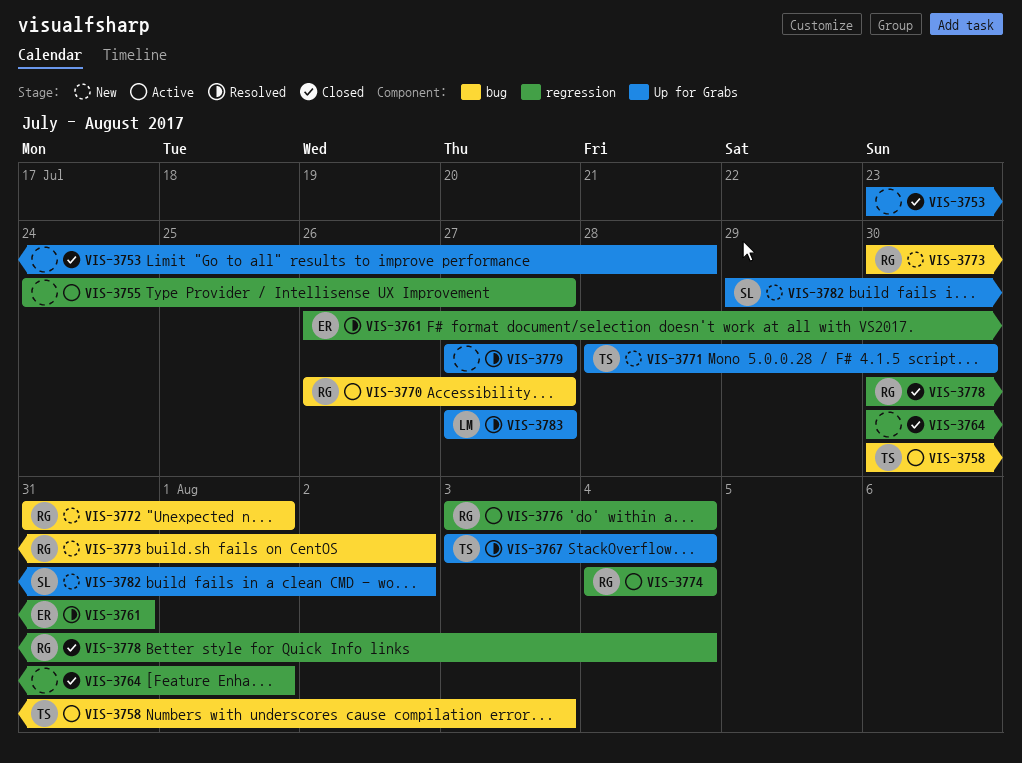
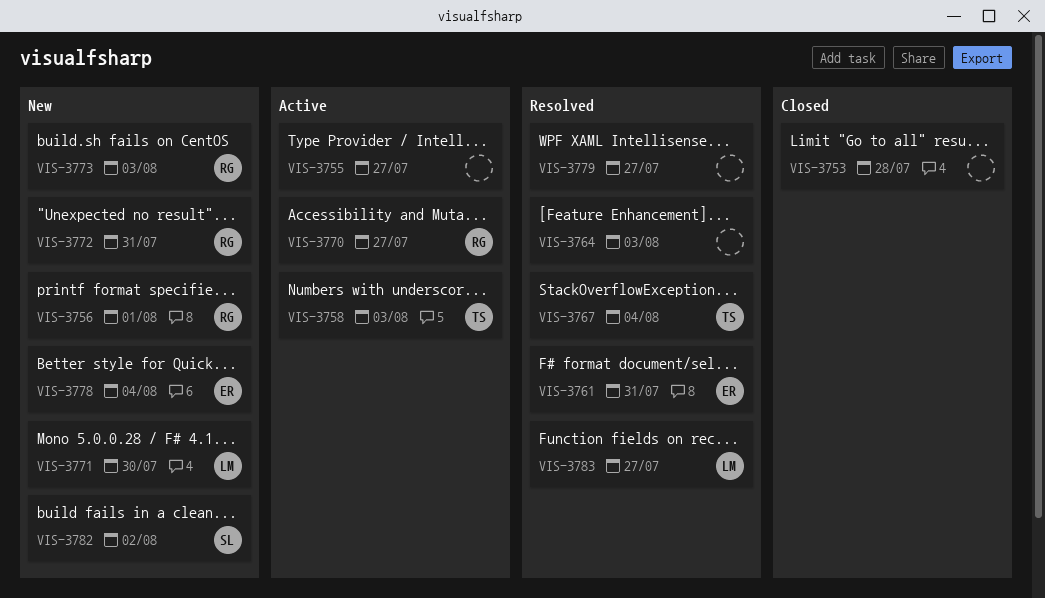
VIS-3756: none -> present
VIS-3764, status: Closed -> Resolved
VIS-3764, due: Aug 1 -> Aug 3
VIS-3771, owner: TS -> LM
VIS-3772, due: Aug 1 -> Jul 31
VIS-3773, due: Aug 2 -> Aug 3
VIS-3774: present -> none
VIS-3776: present -> none
VIS-3778, status: Closed -> New
VIS-3778, owner: RG -> ER

